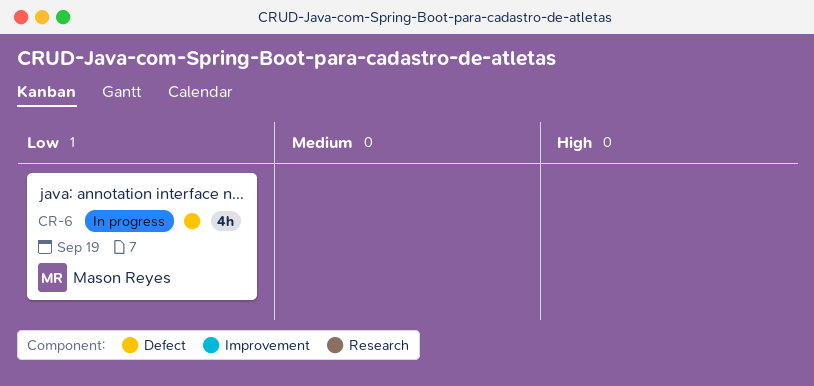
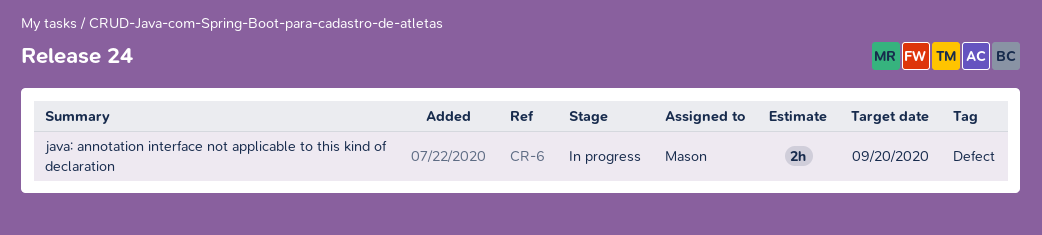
CR-6, estimate: 4h -> 2h
CR-6, due: Sep 19 -> Sep 20

